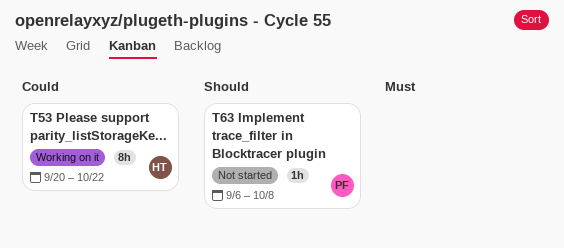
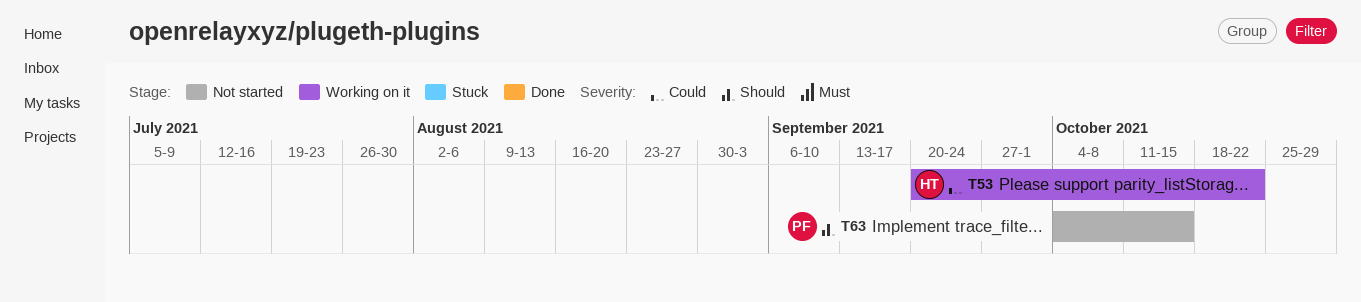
T63, start: Sep 6 -> Oct 4
T63, due: Oct 8 -> Oct 15

